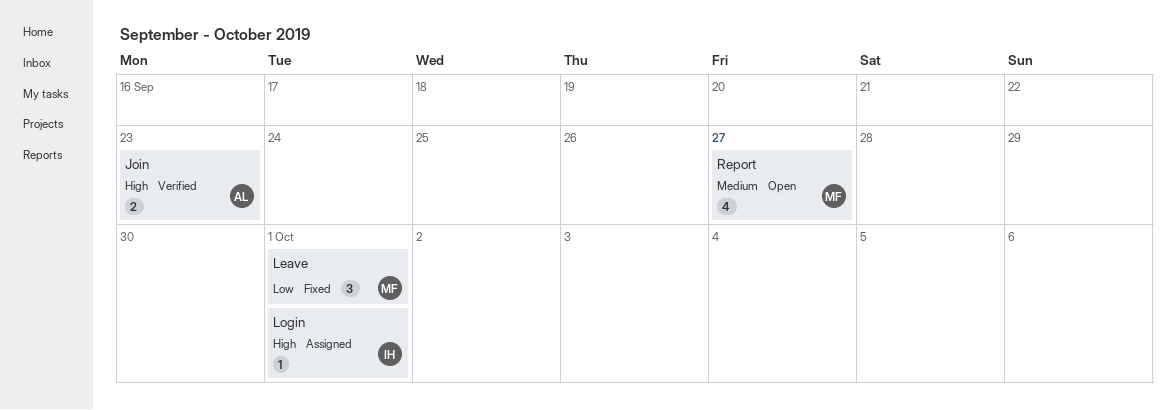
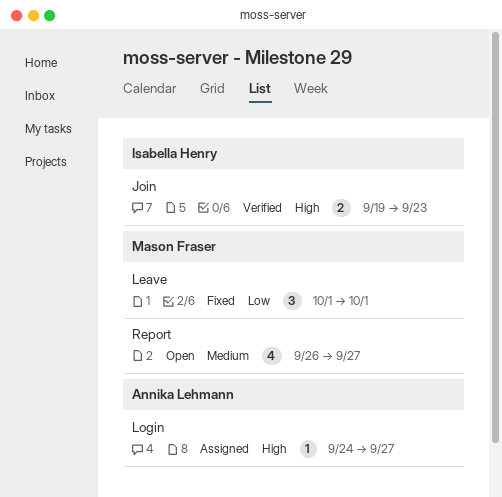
Join, owner: Annika Lehmann -> Isabella Henry
Login, owner: Isabella Henry -> Annika Lehmann
Login, due: Oct 1 -> Sep 27

